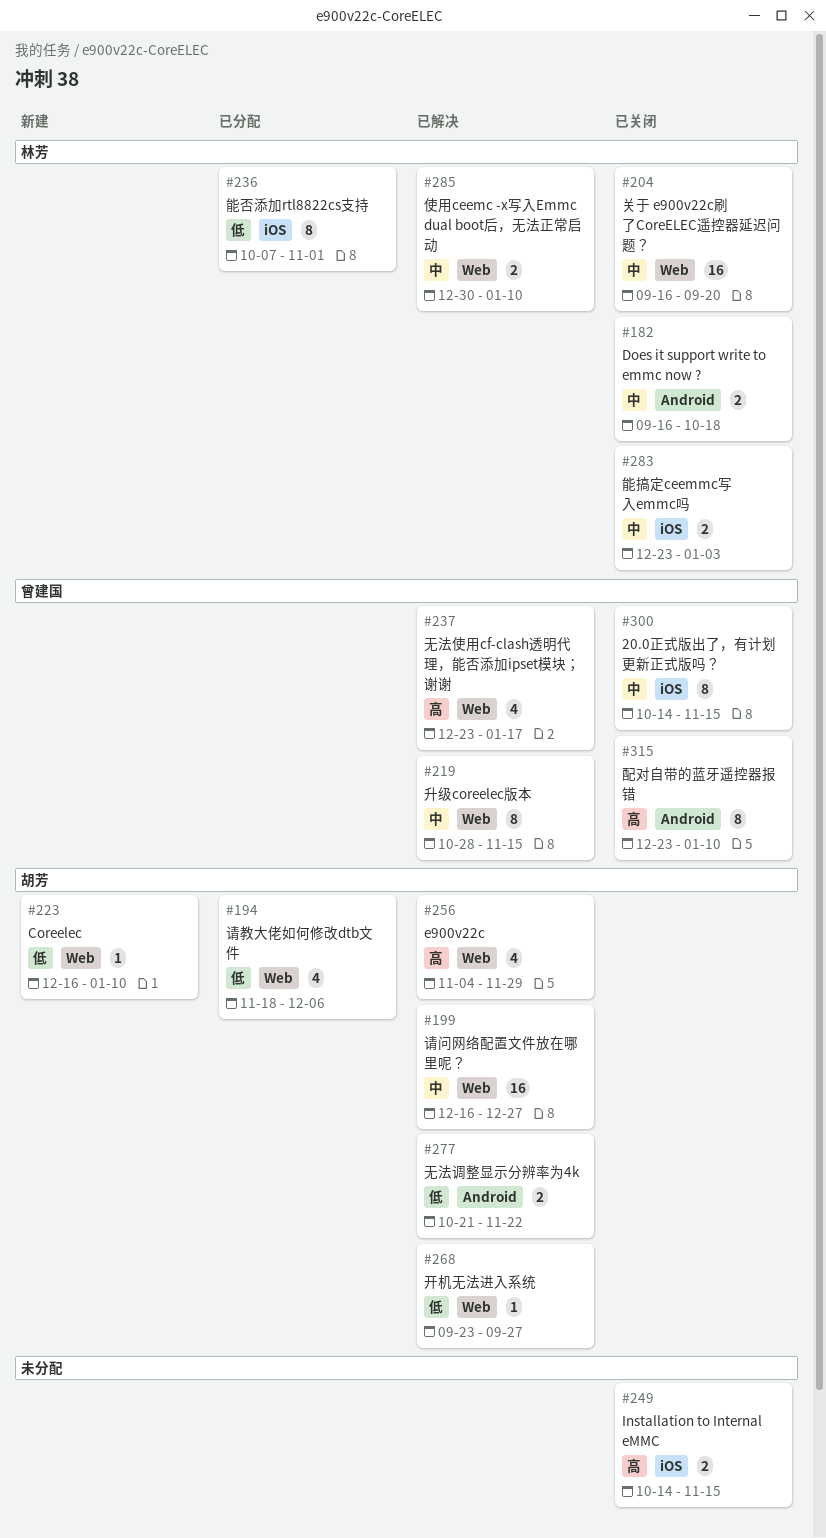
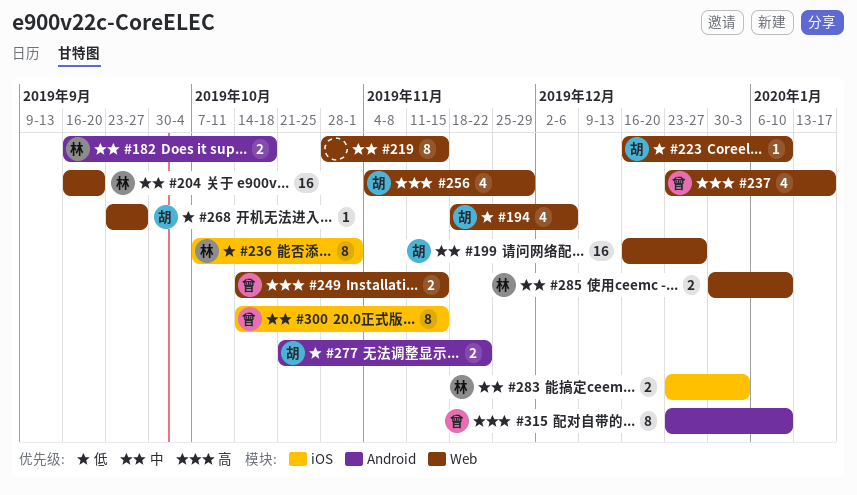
#219, owner: 曾建国 -> none
#249, owner: none -> 曾建国
#249, label: iOS -> Web

